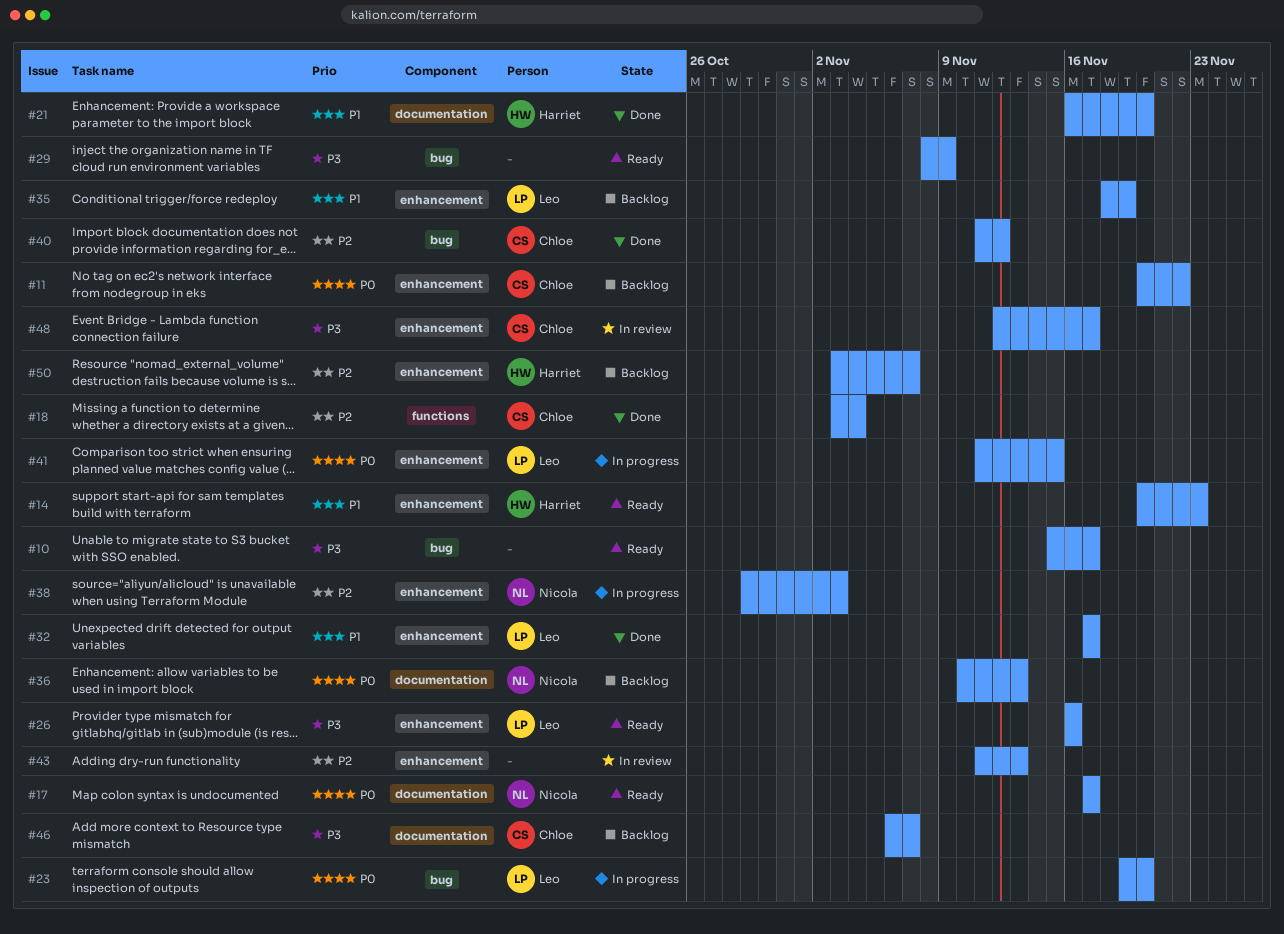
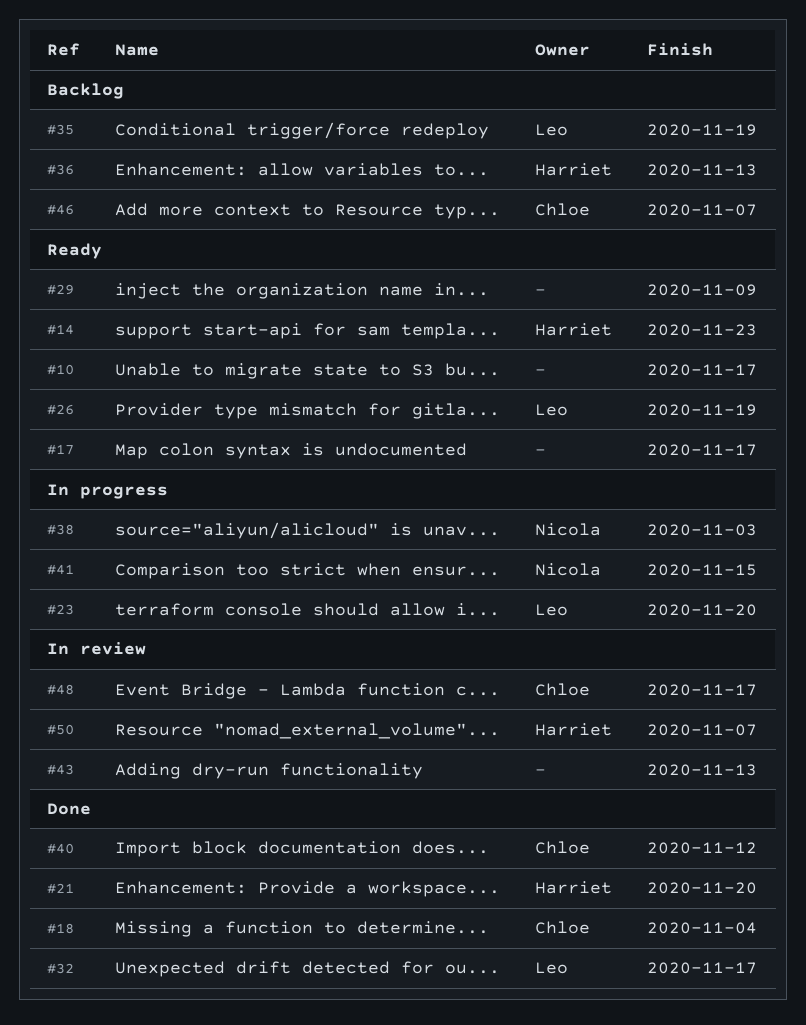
#11: present -> none
#17, owner: Nicola -> none
#26, due: Nov 16 -> Nov 19
#36, owner: Nicola -> Harriet
#41, owner: Leo -> Nicola
#50, status: Backlog -> In review

